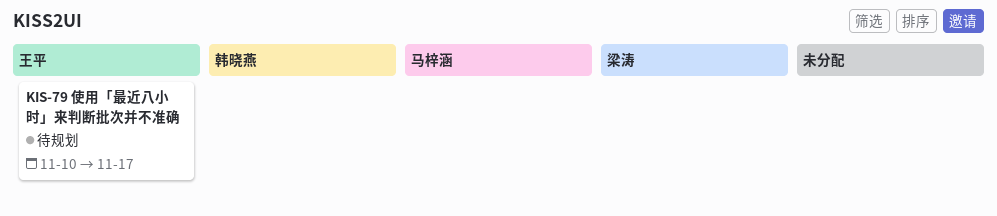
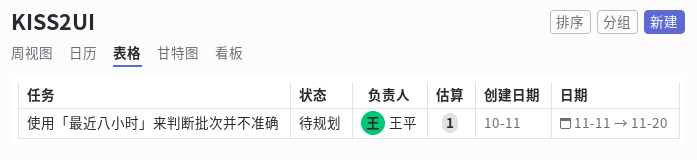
使用「最近八小时」来判断批次并不准确, start: Nov 10 -> Nov 11
使用「最近八小时」来判断批次并不准确, due: Nov 17 -> Nov 20

